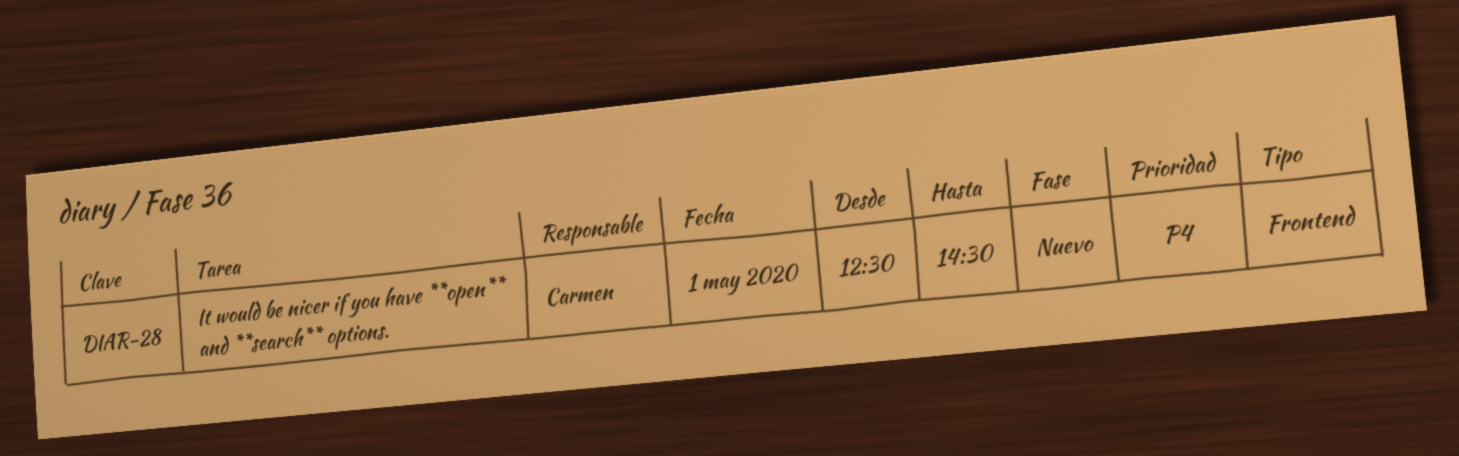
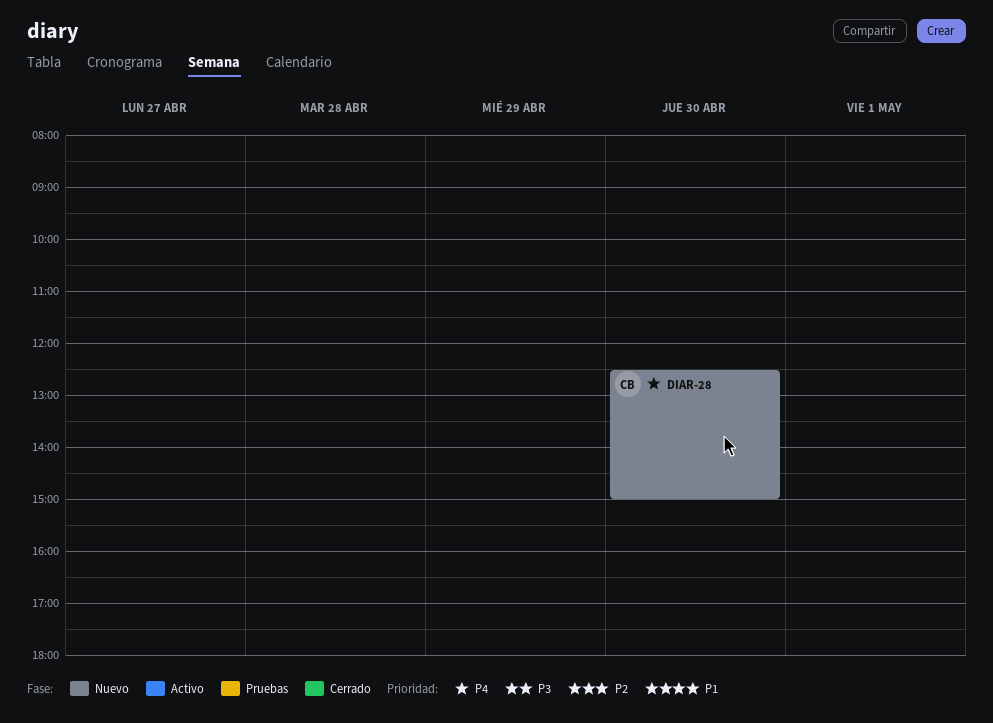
DIAR-28, day: May 1 -> Apr 30
DIAR-28, ends: 14:30 -> 15:00

